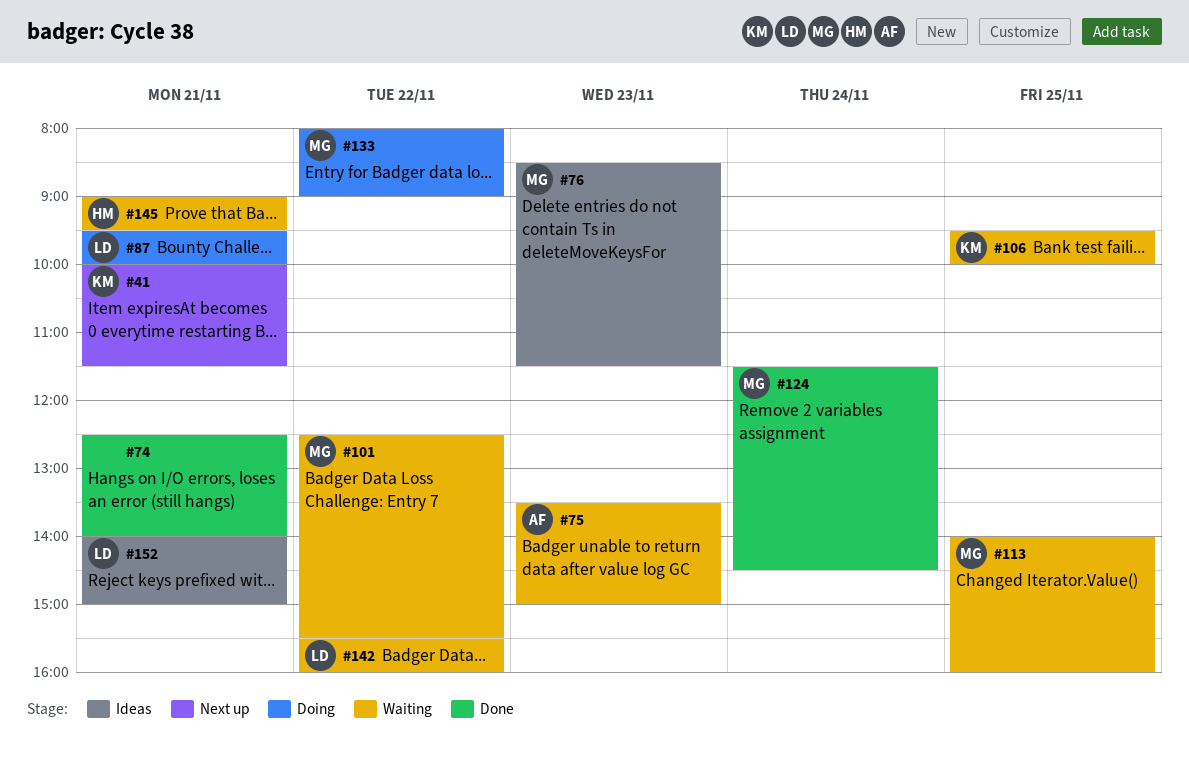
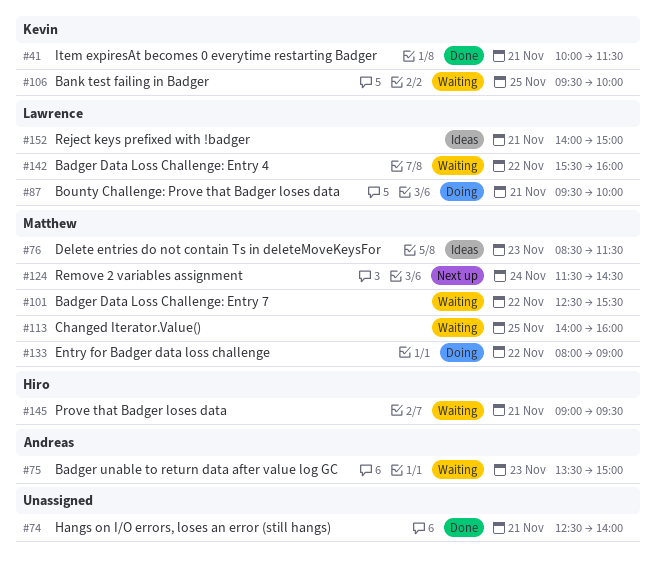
#41, status: Next up -> Done
#124, status: Done -> Next up

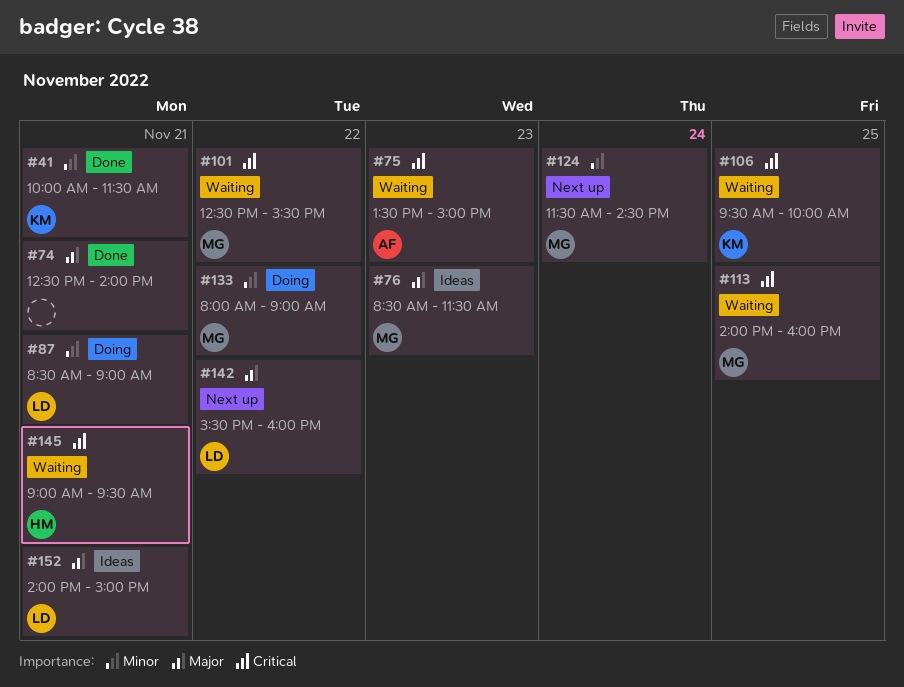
#87, begins: 09:30 -> 08:30
#87, ends: 10:00 -> 09:00
#142, status: Waiting -> Next up

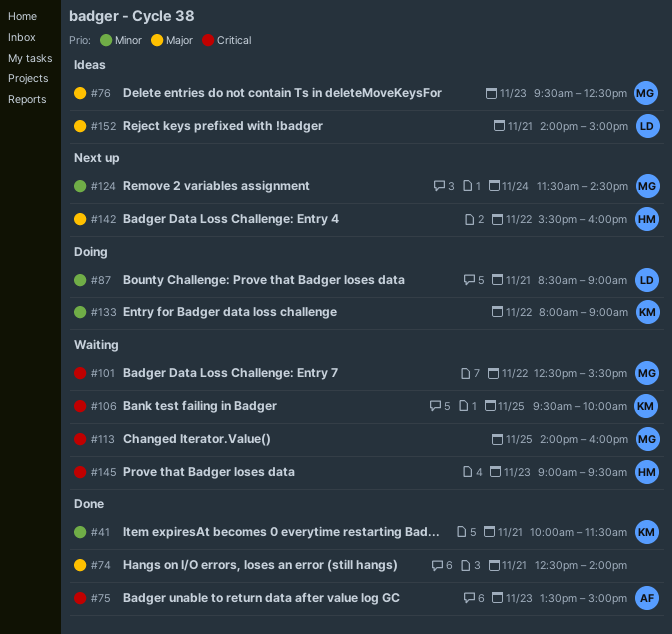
#75, status: Waiting -> Done
#76, begins: 08:30 -> 09:30
#76, ends: 11:30 -> 12:30
#133, owner: MG -> KM
#142, owner: LD -> HM
#145, day: Nov 21 -> Nov 23

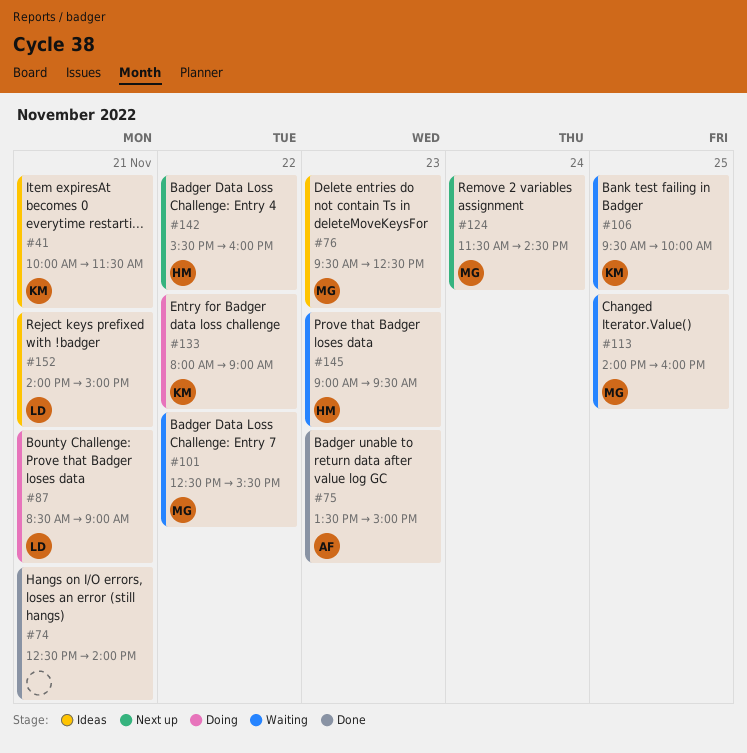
#41, status: Done -> Ideas

